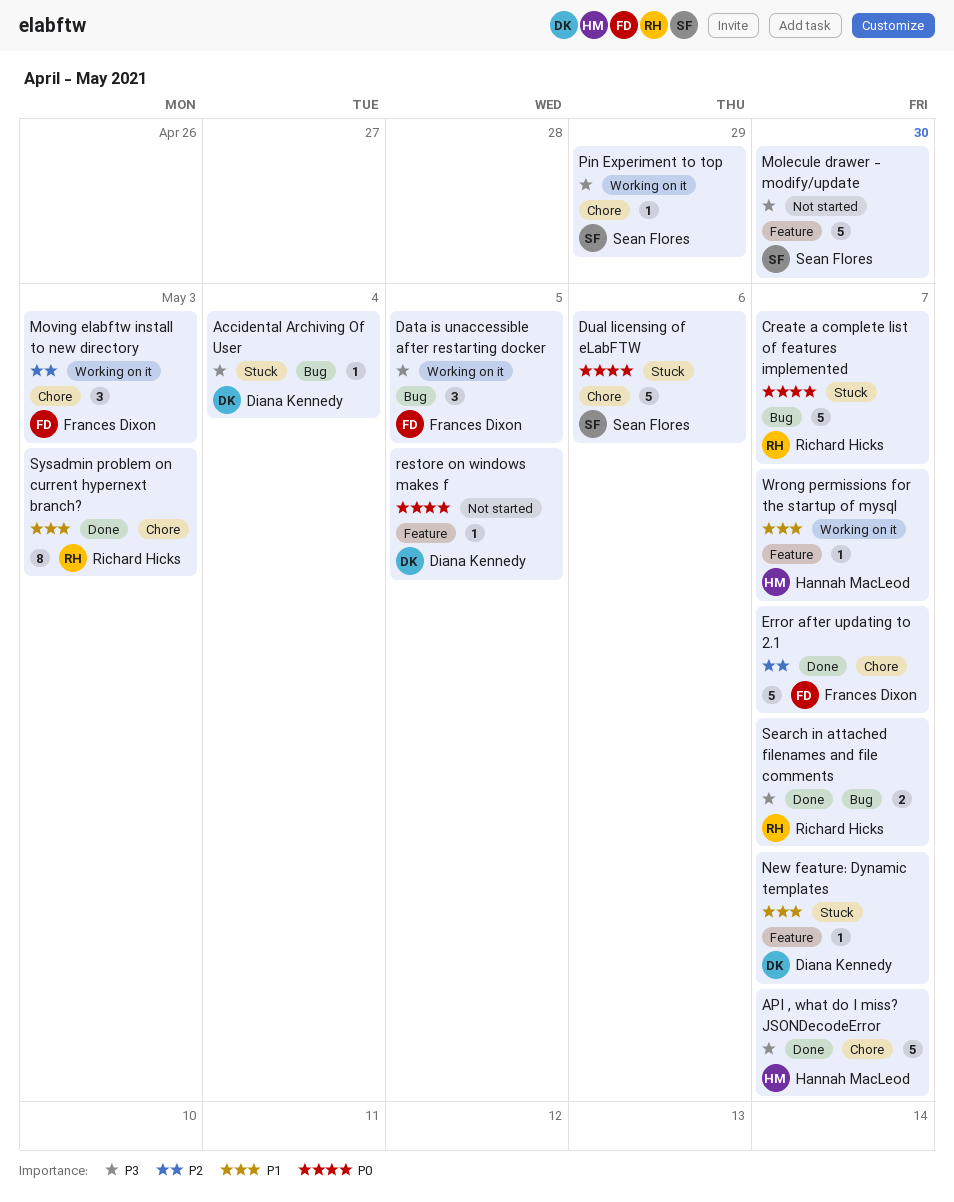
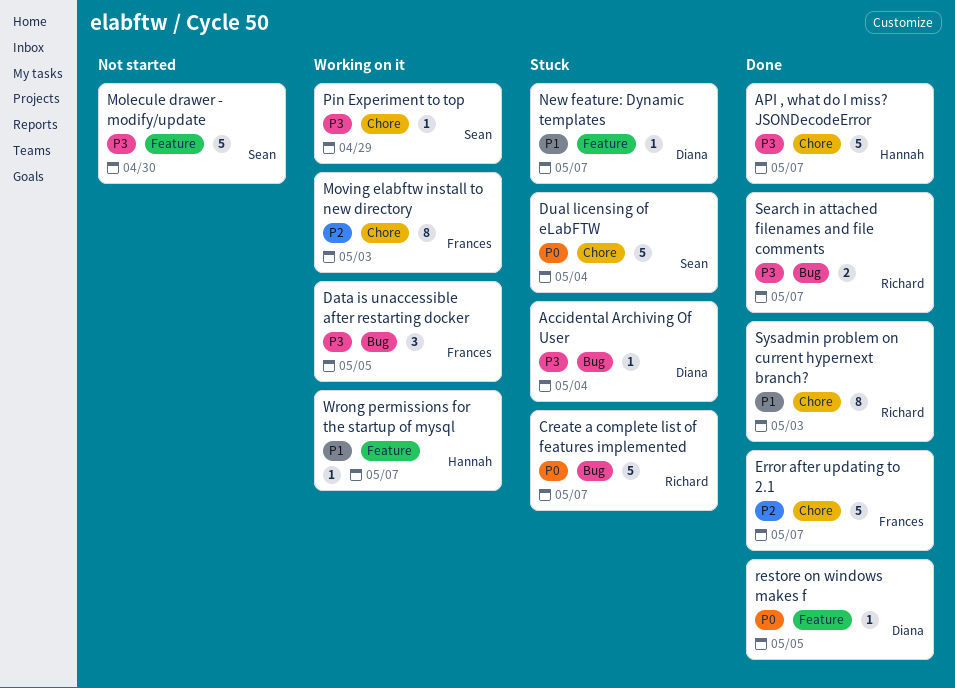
Dual licensing of eLabFTW, due: May 6 -> May 4
Moving elabftw install to new directory, estimate: 3 -> 8
restore on windows makes f, status: Not started -> Done

